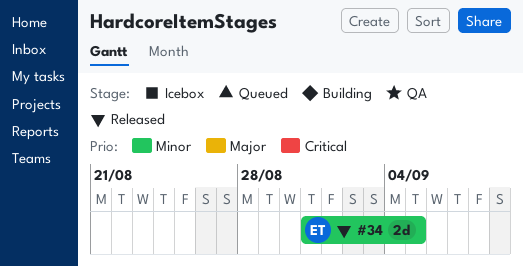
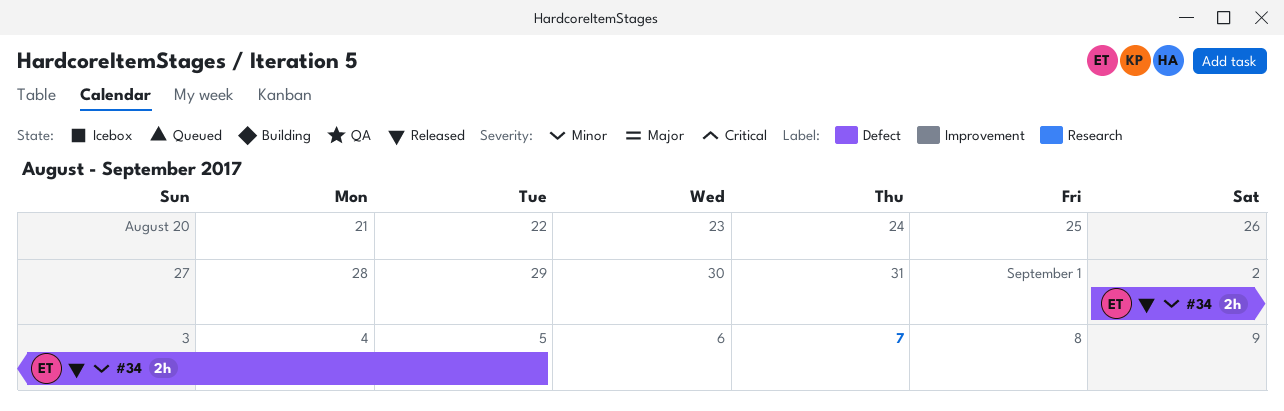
#34, estimate: 2d -> 2h
#34, start: Aug 31 -> Sep 2

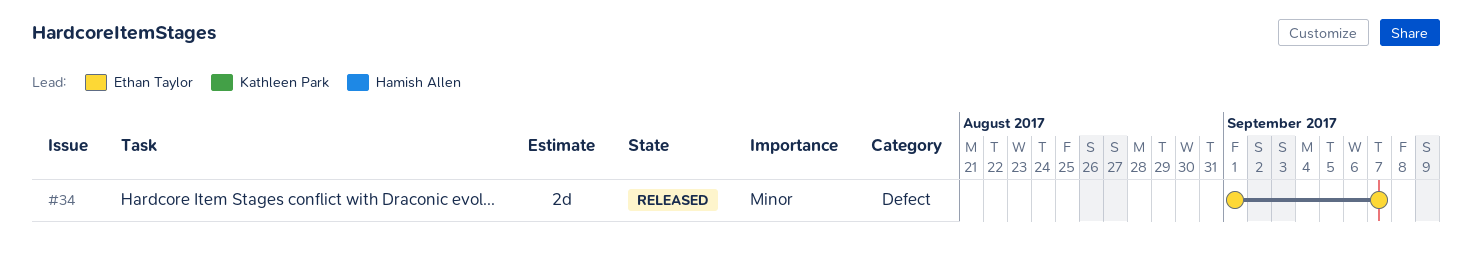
#34, estimate: 2h -> 2d
#34, start: Sep 2 -> Sep 1
#34, due: Sep 5 -> Sep 7

